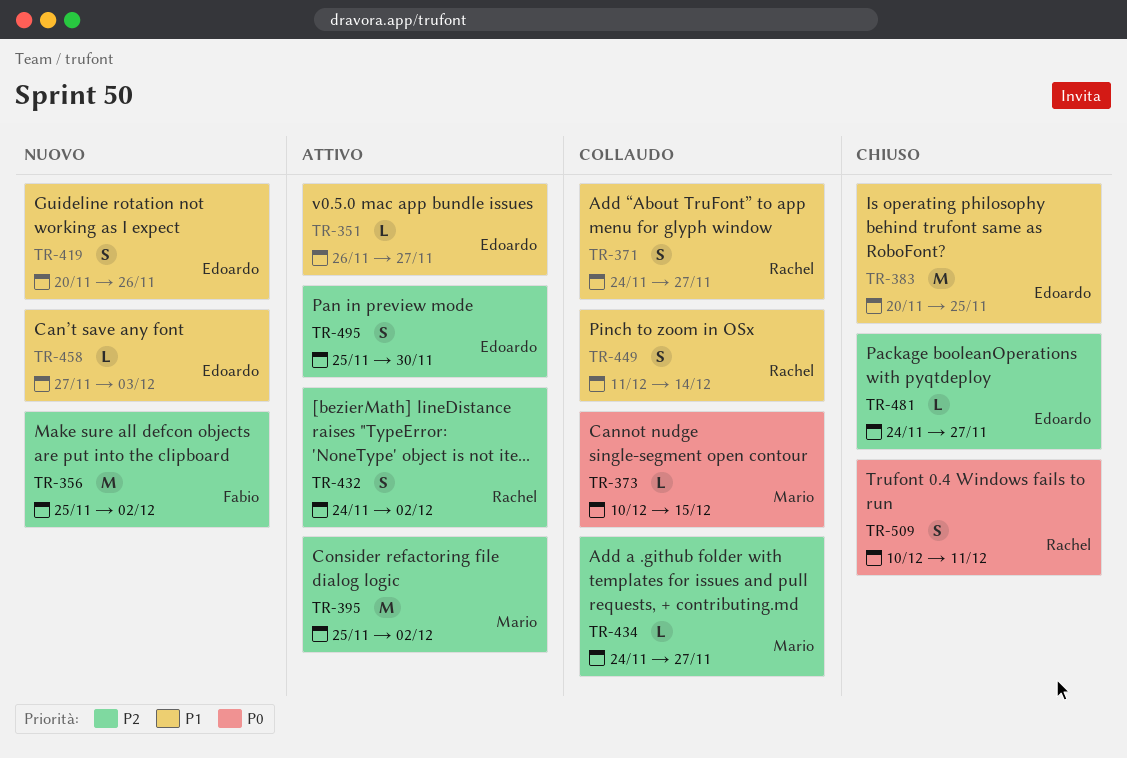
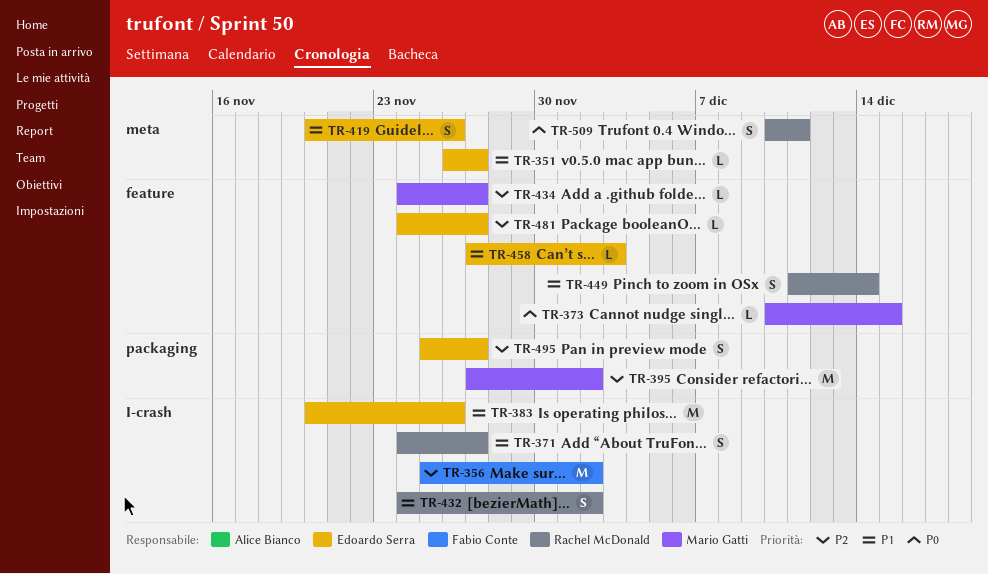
TR-383, due: Nov 25 -> Nov 26
TR-395, start: Nov 25 -> Nov 27
TR-432, priority: P2 -> P1
TR-495, due: Nov 30 -> Nov 27

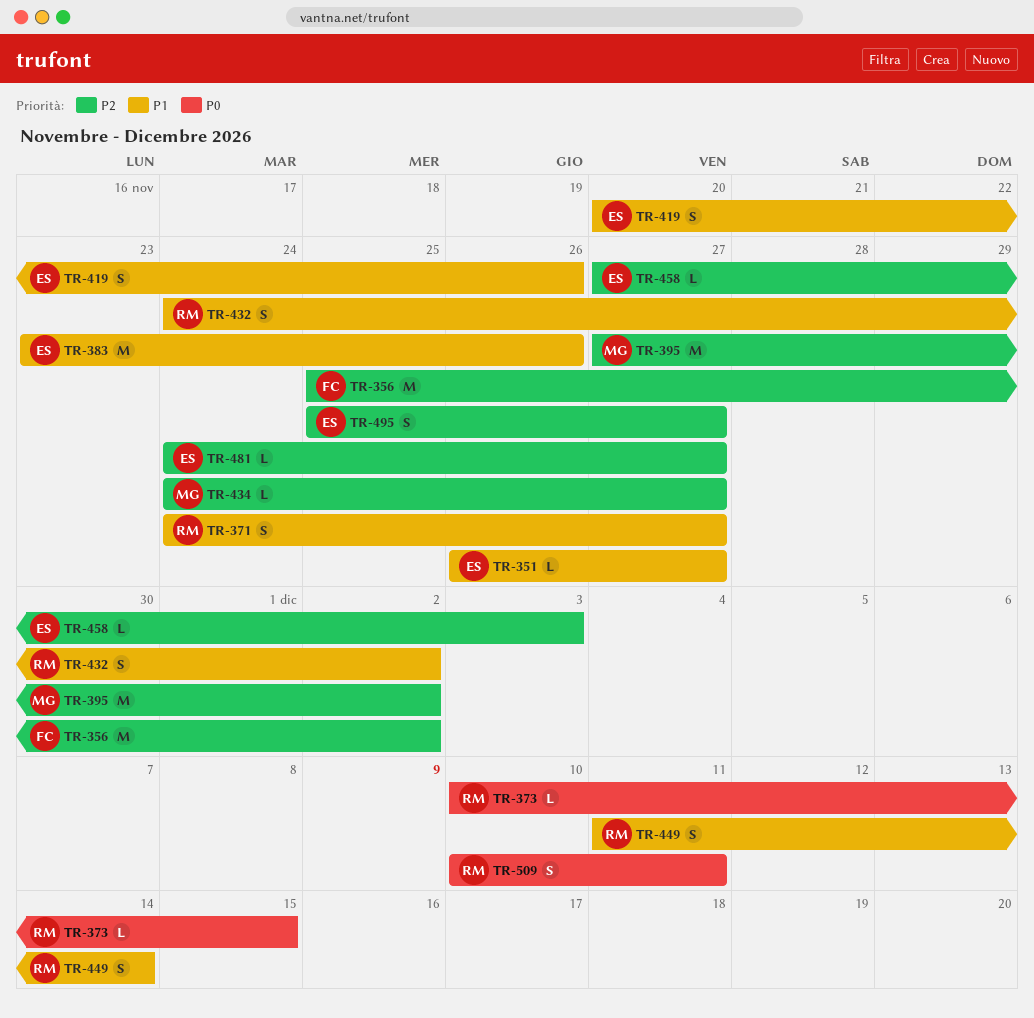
TR-373, owner: Mario Gatti -> Rachel McDonald
TR-383, start: Nov 20 -> Nov 23
TR-458, priority: P1 -> P2

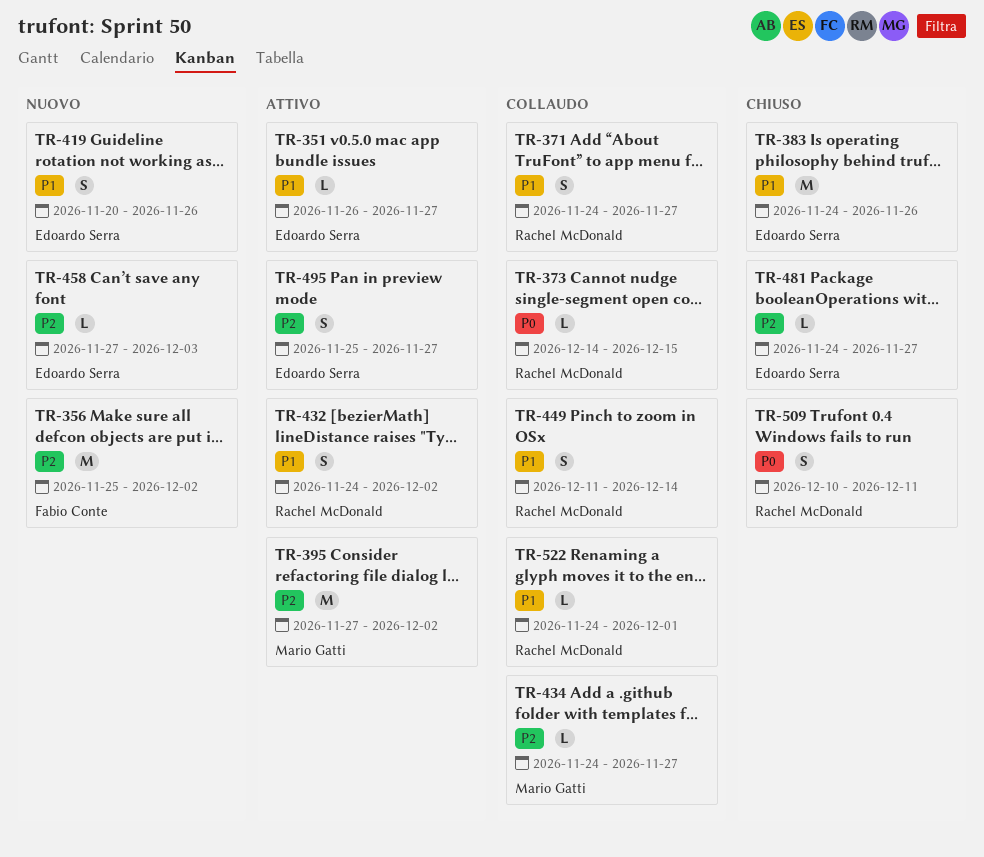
TR-373, start: Dec 10 -> Dec 14
TR-383, start: Nov 23 -> Nov 24
TR-522: none -> present

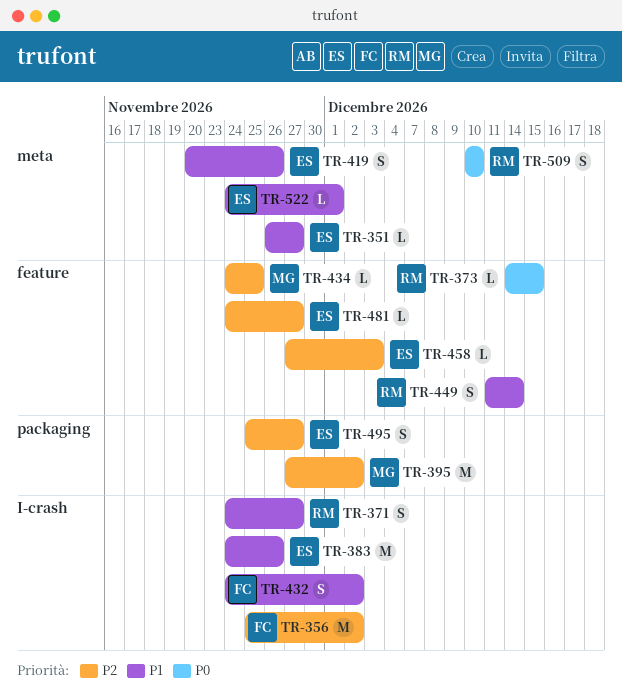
TR-432, owner: Rachel McDonald -> Fabio Conte
TR-434, due: Nov 27 -> Nov 25
TR-509, due: Dec 11 -> Dec 10
TR-522, owner: Rachel McDonald -> Edoardo Serra

